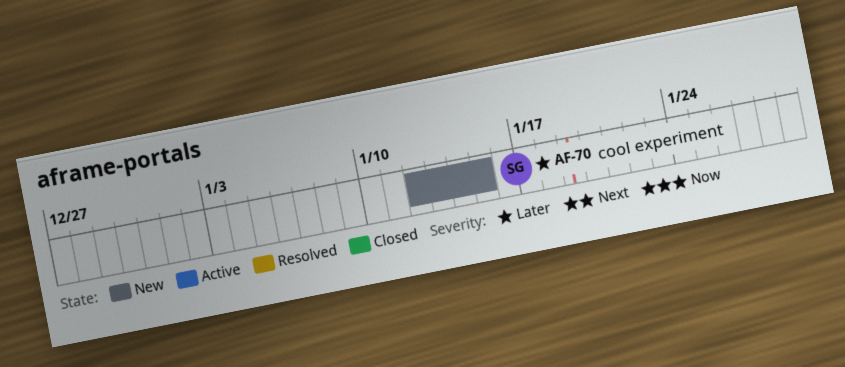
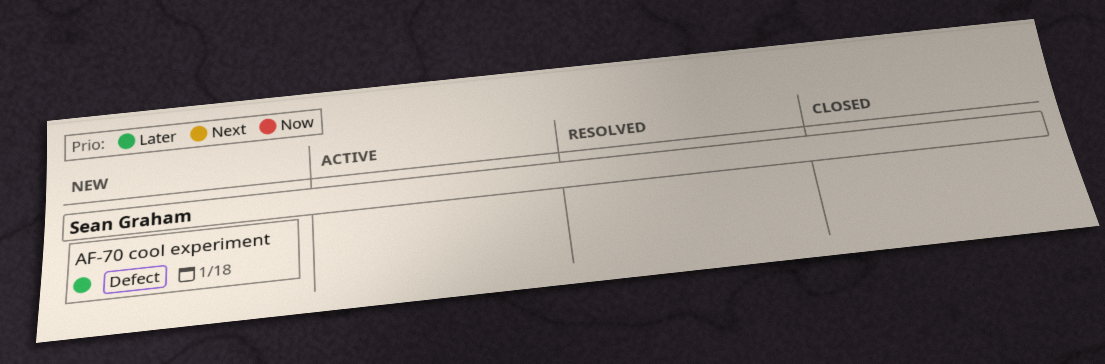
AF-70, due: Jan 15 -> Jan 18

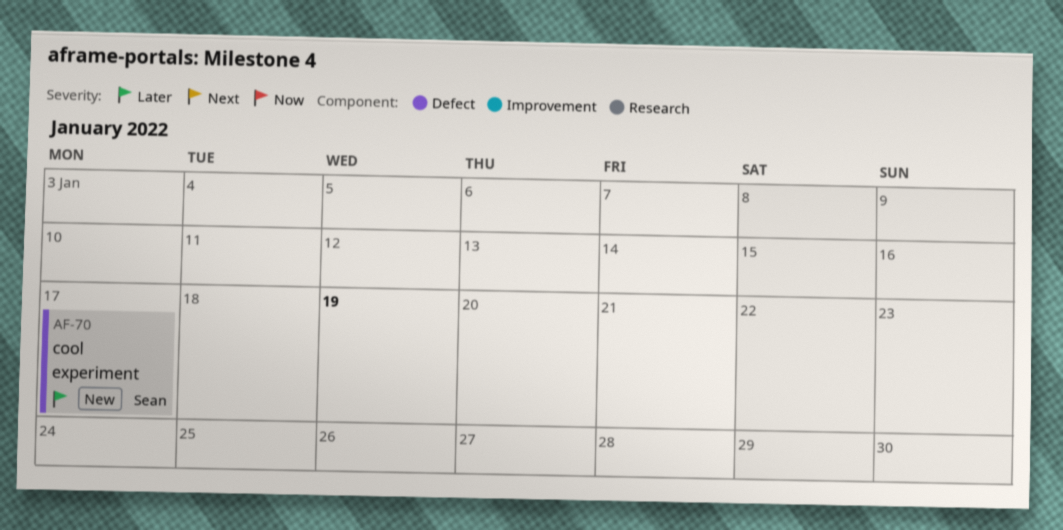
AF-70, due: Jan 18 -> Jan 17

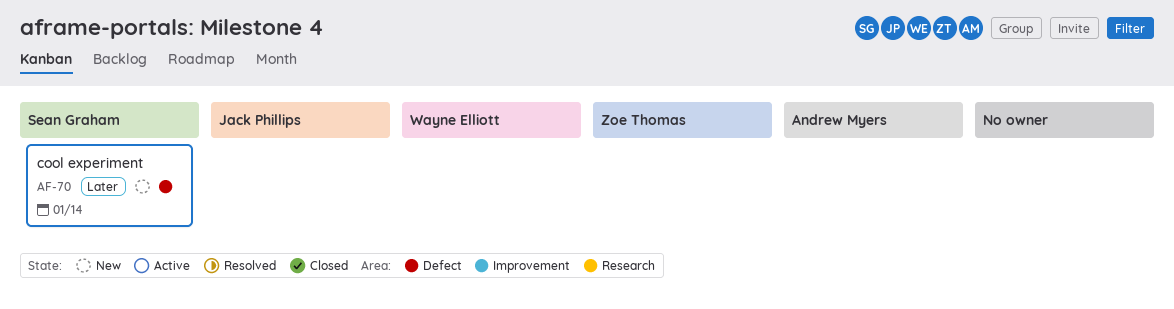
AF-70, due: Jan 17 -> Jan 14

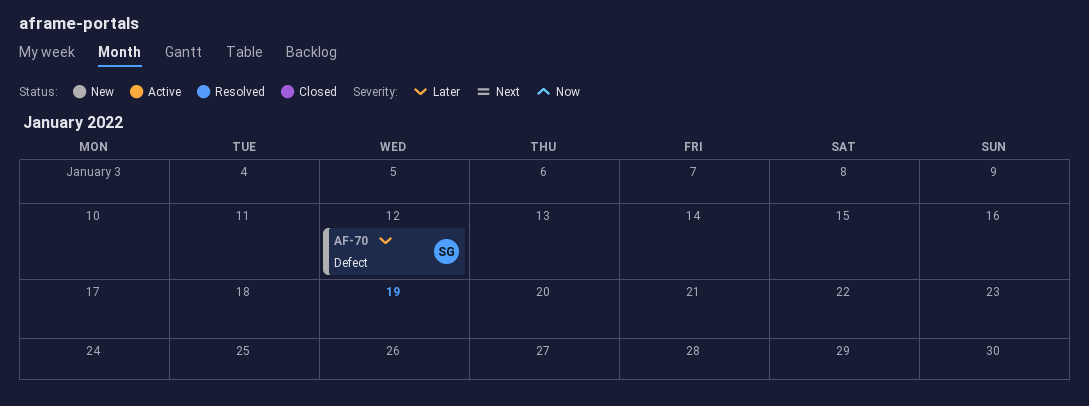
AF-70, due: Jan 14 -> Jan 12

